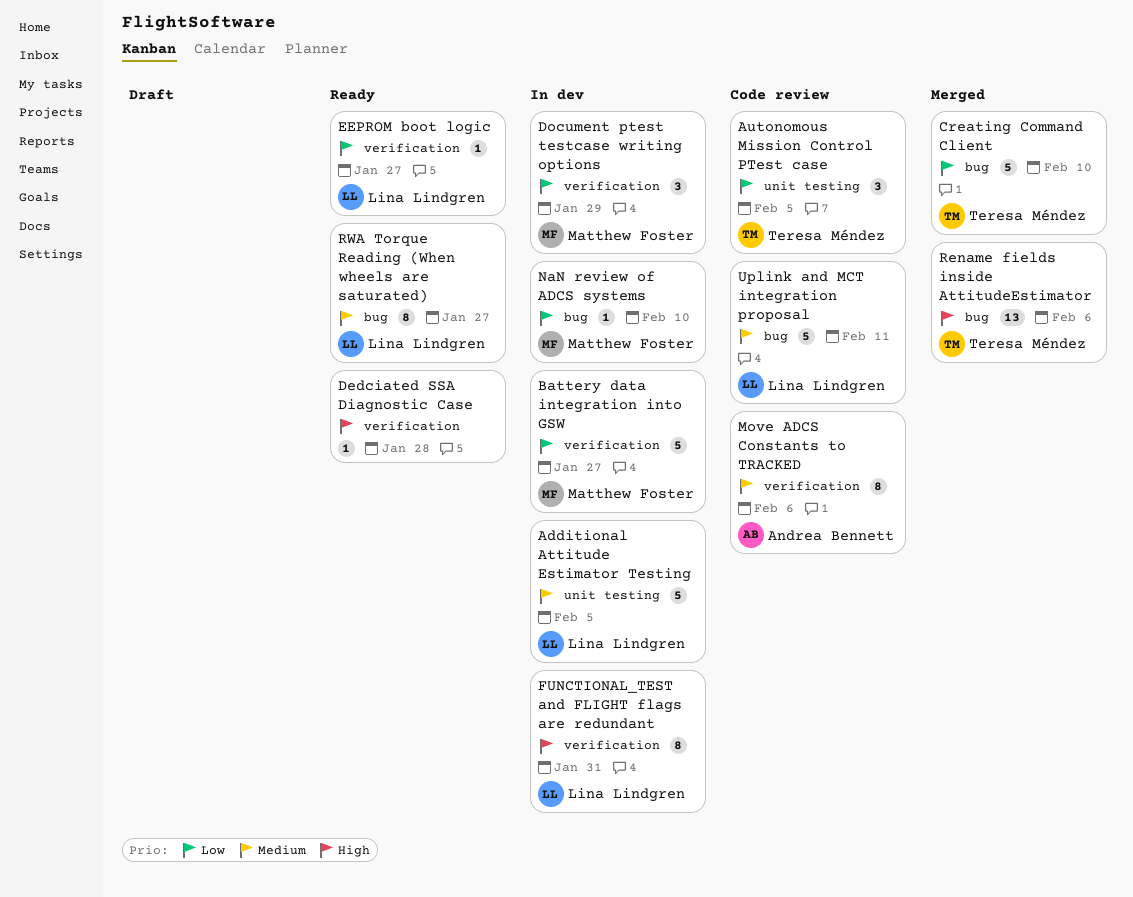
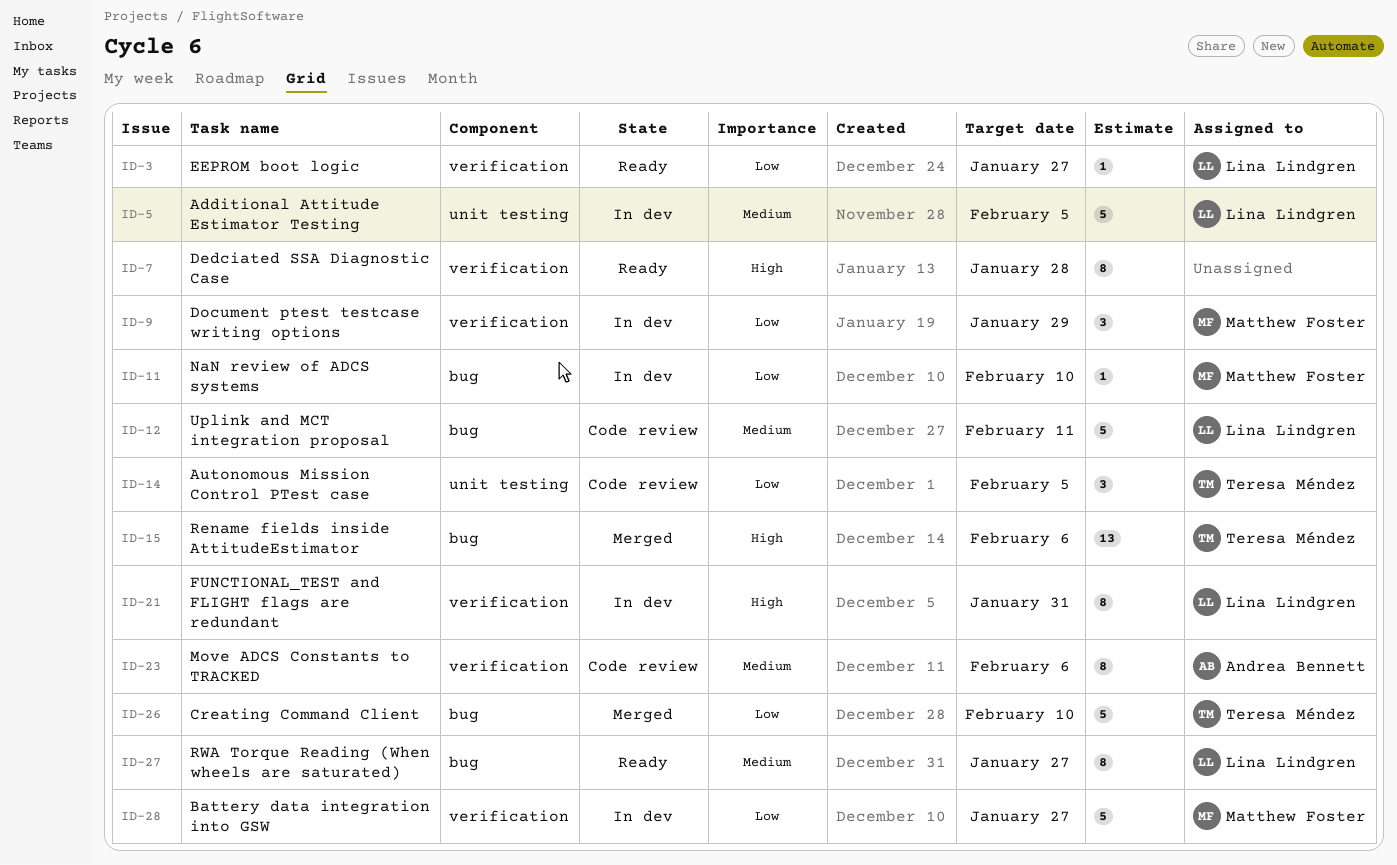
Dedciated SSA Diagnostic Case, estimate: 1 -> 8

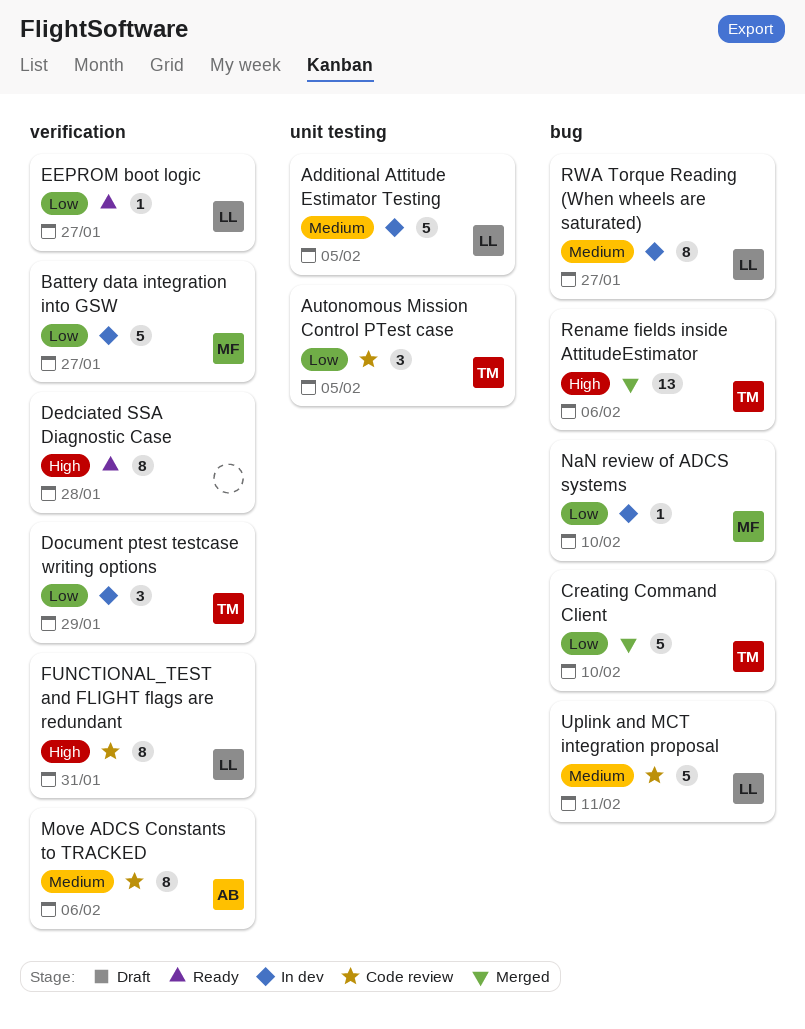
Document ptest testcase writing options, owner: Matthew Foster -> Teresa Méndez
FUNCTIONAL_TEST and FLIGHT flags are redundant, status: In dev -> Code review
RWA Torque Reading (When wheels are saturated), status: Ready -> In dev

